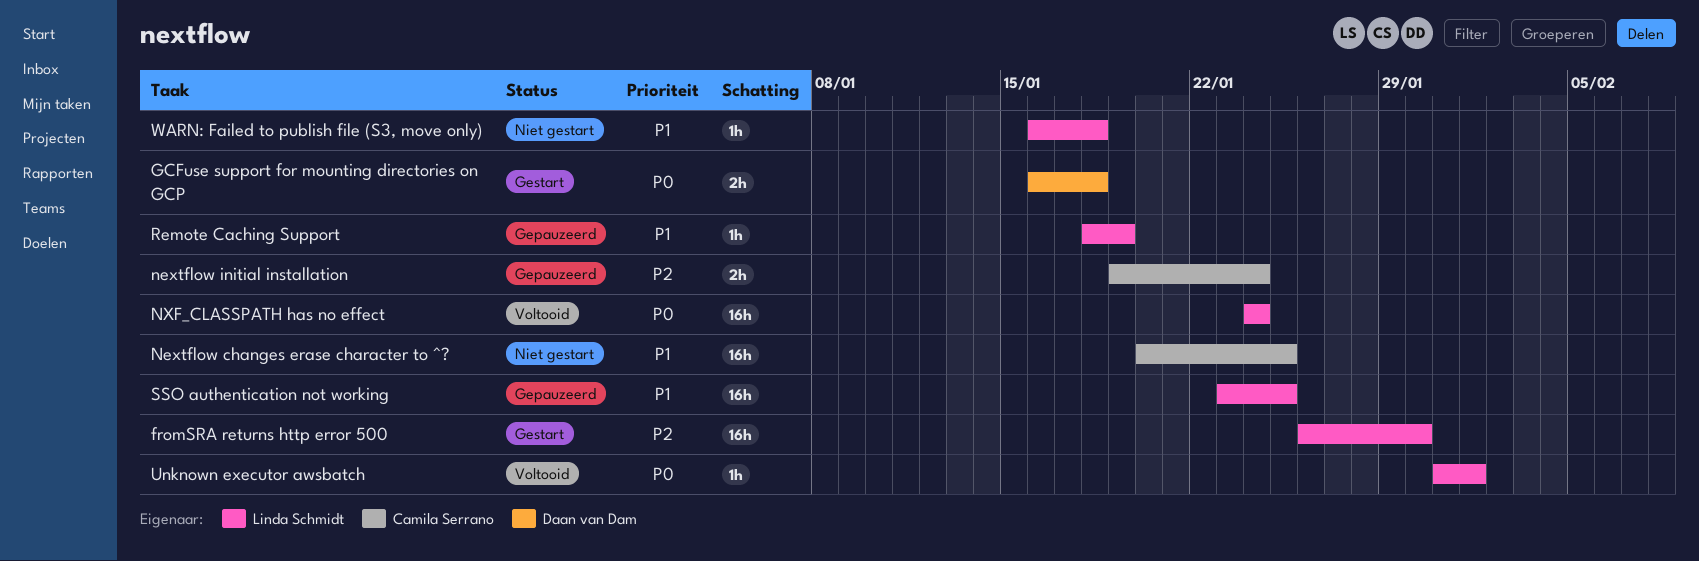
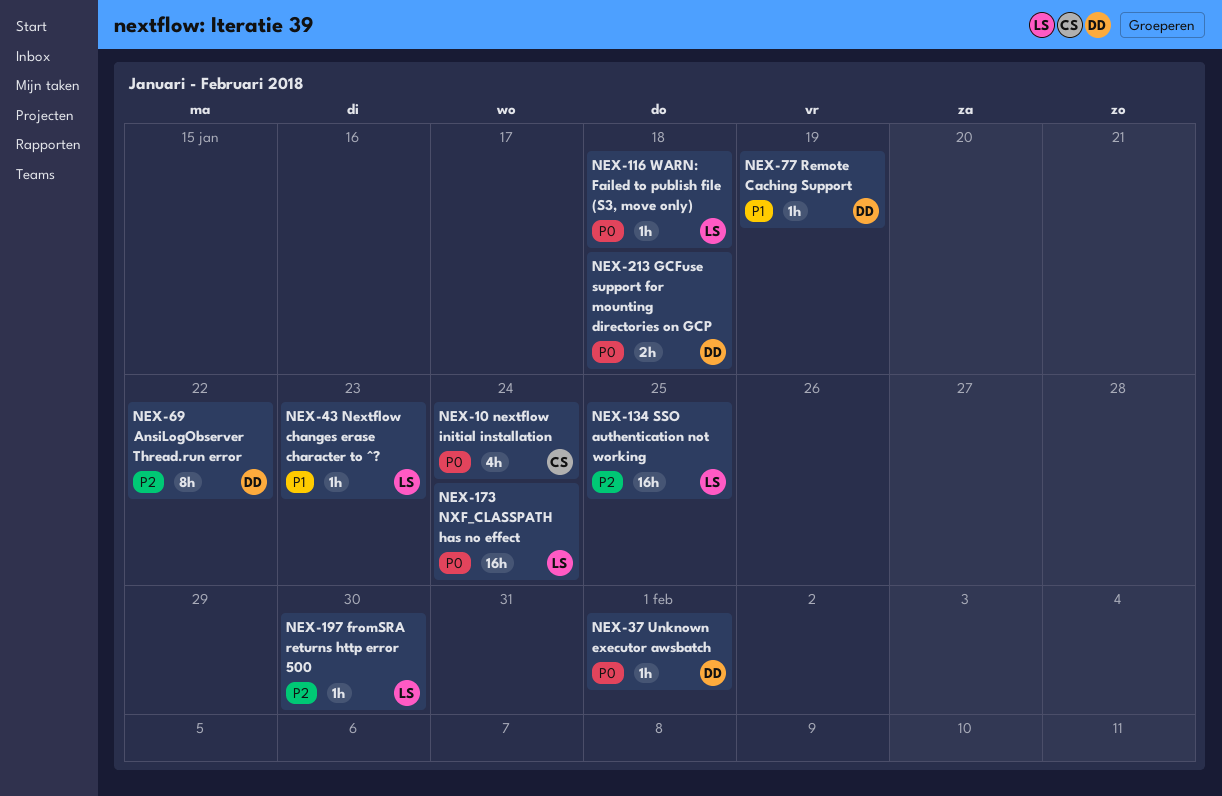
AnsiLogObserver Thread.run error: none -> present
fromSRA returns http error 500, estimate: 16h -> 1h
Nextflow changes erase character to ^?, owner: Camila Serrano -> Linda Schmidt
Nextflow changes erase character to ^?, estimate: 16h -> 1h
Nextflow changes erase character to ^?, due: Jan 25 -> Jan 23
nextflow initial installation, priority: P2 -> P0
nextflow initial installation, estimate: 2h -> 4h
Remote Caching Support, owner: Linda Schmidt -> Daan van Dam
SSO authentication not working, priority: P1 -> P2
Unknown executor awsbatch, owner: Linda Schmidt -> Daan van Dam
WARN: Failed to publish file (S3, move only), priority: P1 -> P0

